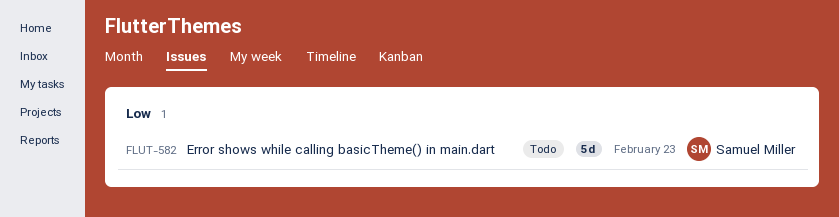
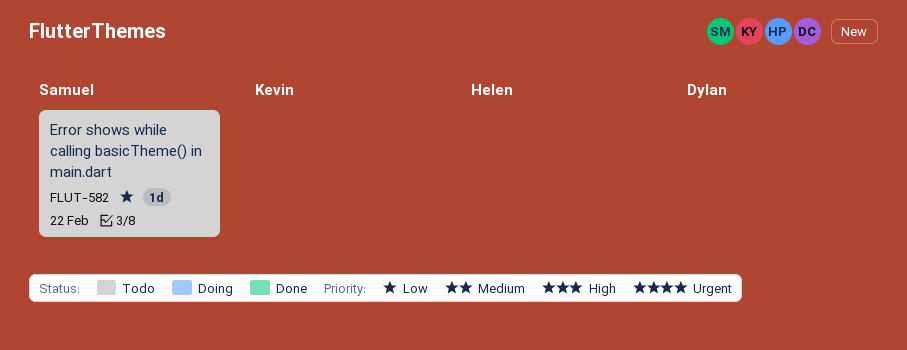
FLUT-582, estimate: 5d -> 1d
FLUT-582, due: Feb 23 -> Feb 22

